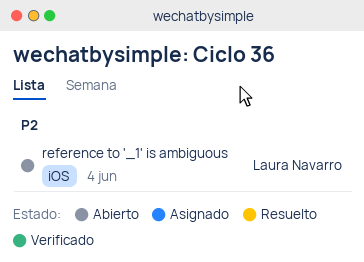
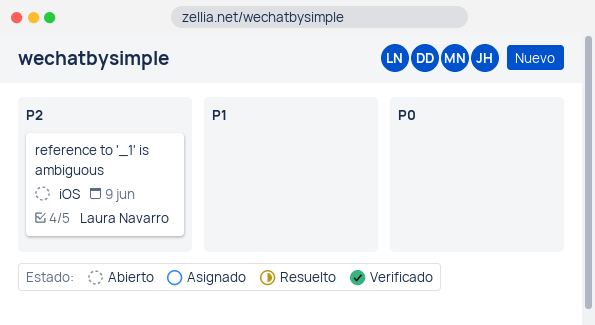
reference to '_1' is ambiguous, due: Jun 4 -> Jun 9

